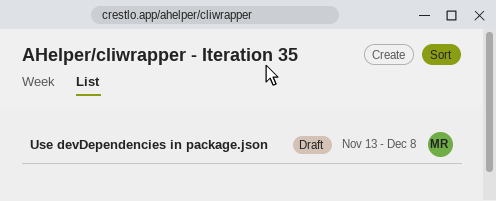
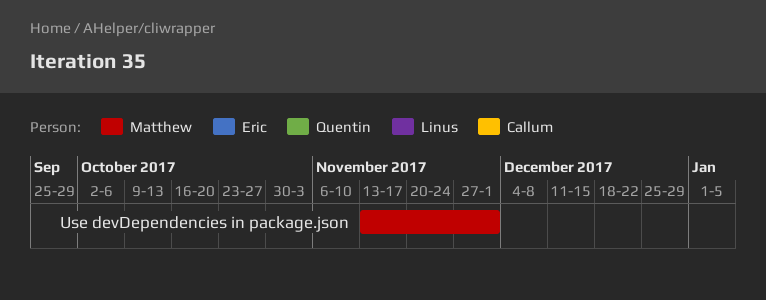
Use devDependencies in package.json, due: Dec 8 -> Dec 1

